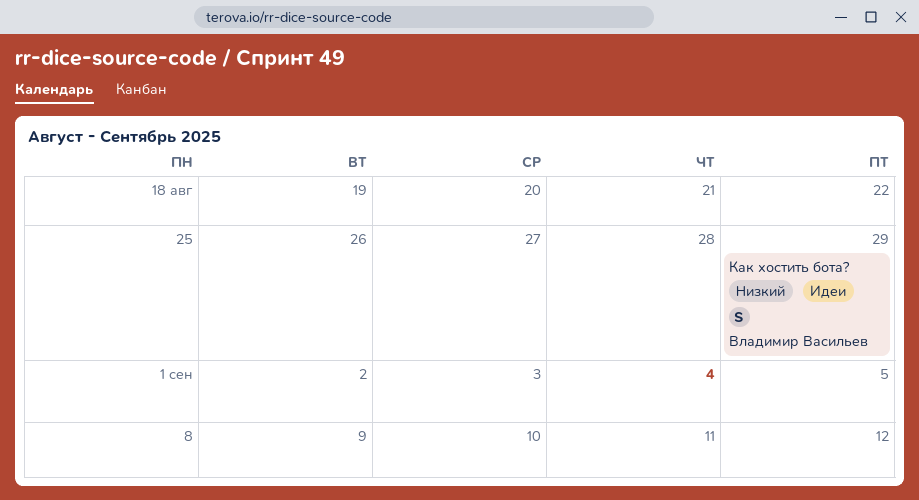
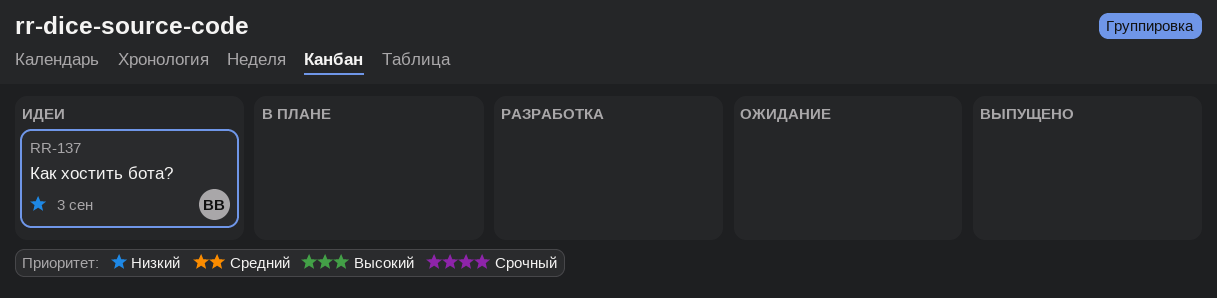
Как хостить бота?, due: Aug 29 -> Sep 3

